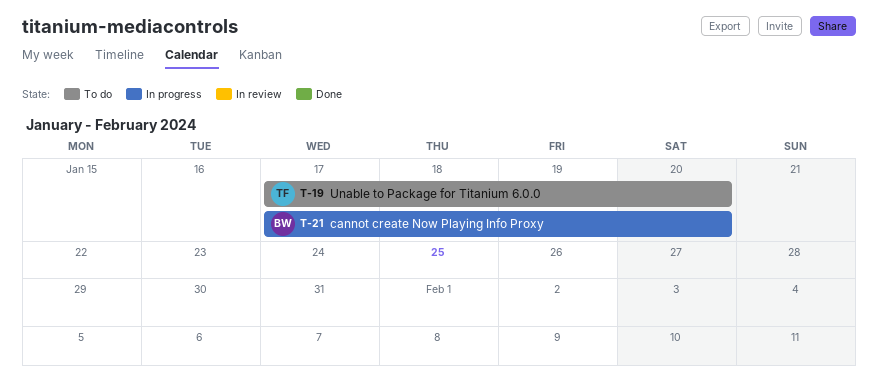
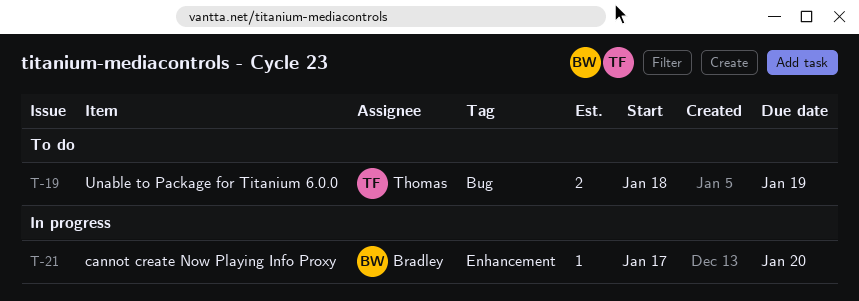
T-19, start: Jan 17 -> Jan 18
T-19, due: Jan 20 -> Jan 19

